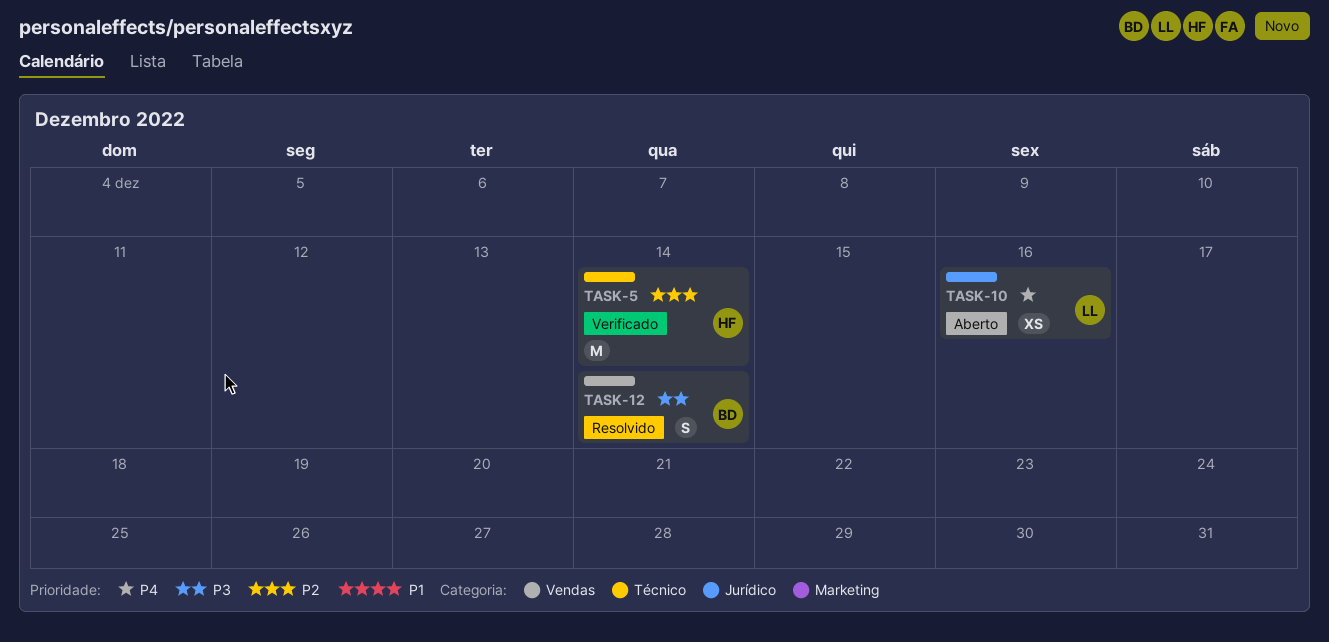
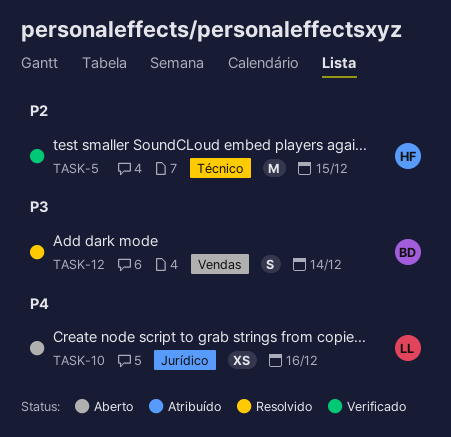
TASK-5, due: Dec 14 -> Dec 15

